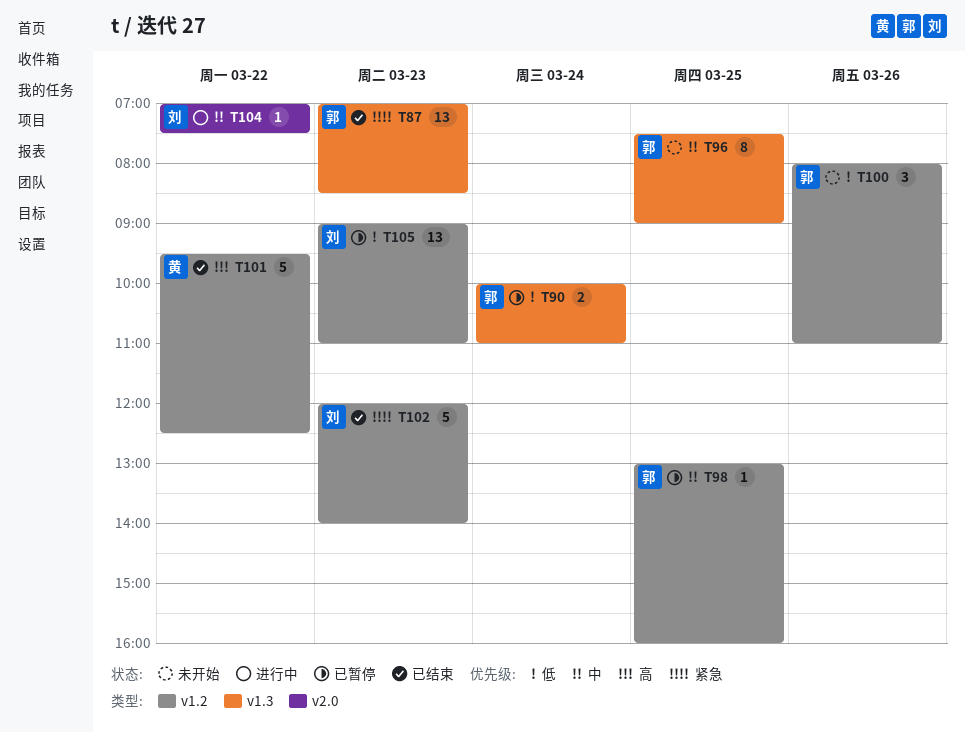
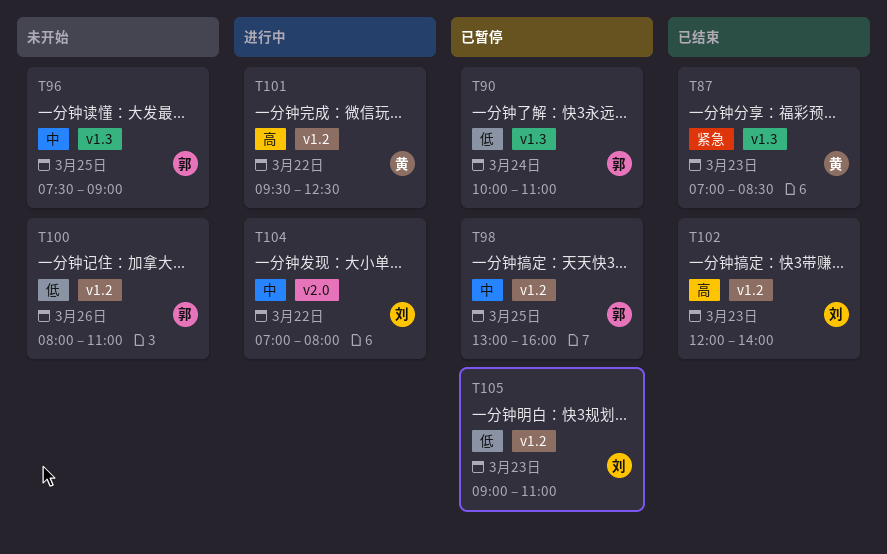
T87, owner: 郭 -> 黄
T101, status: 已结束 -> 进行中
T102, priority: 紧急 -> 高
T104, ends: 07:30 -> 08:00

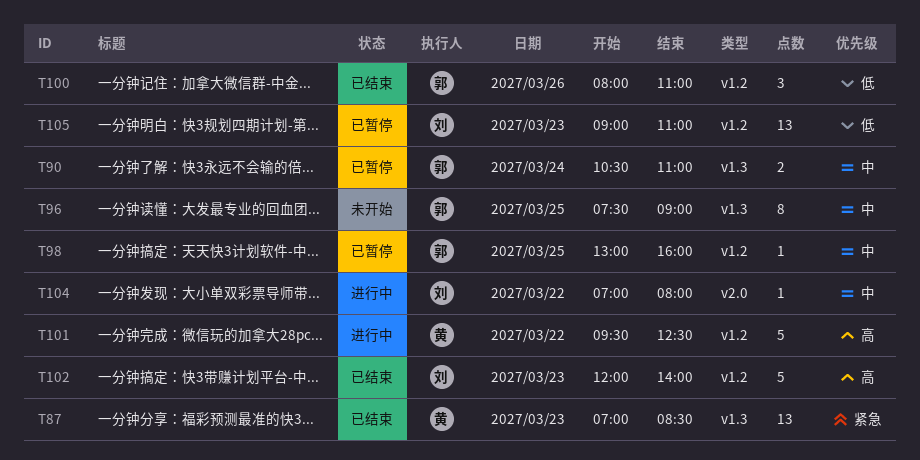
T90, priority: 低 -> 中
T90, begins: 10:00 -> 10:30
T100, status: 未开始 -> 已结束

